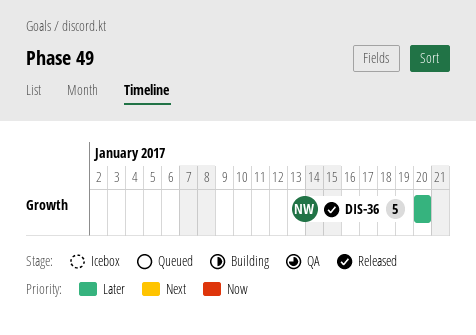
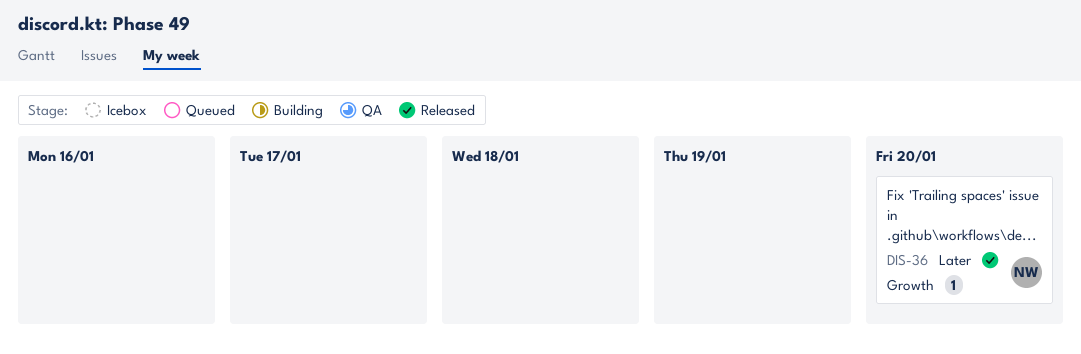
DIS-36, estimate: 5 -> 1

